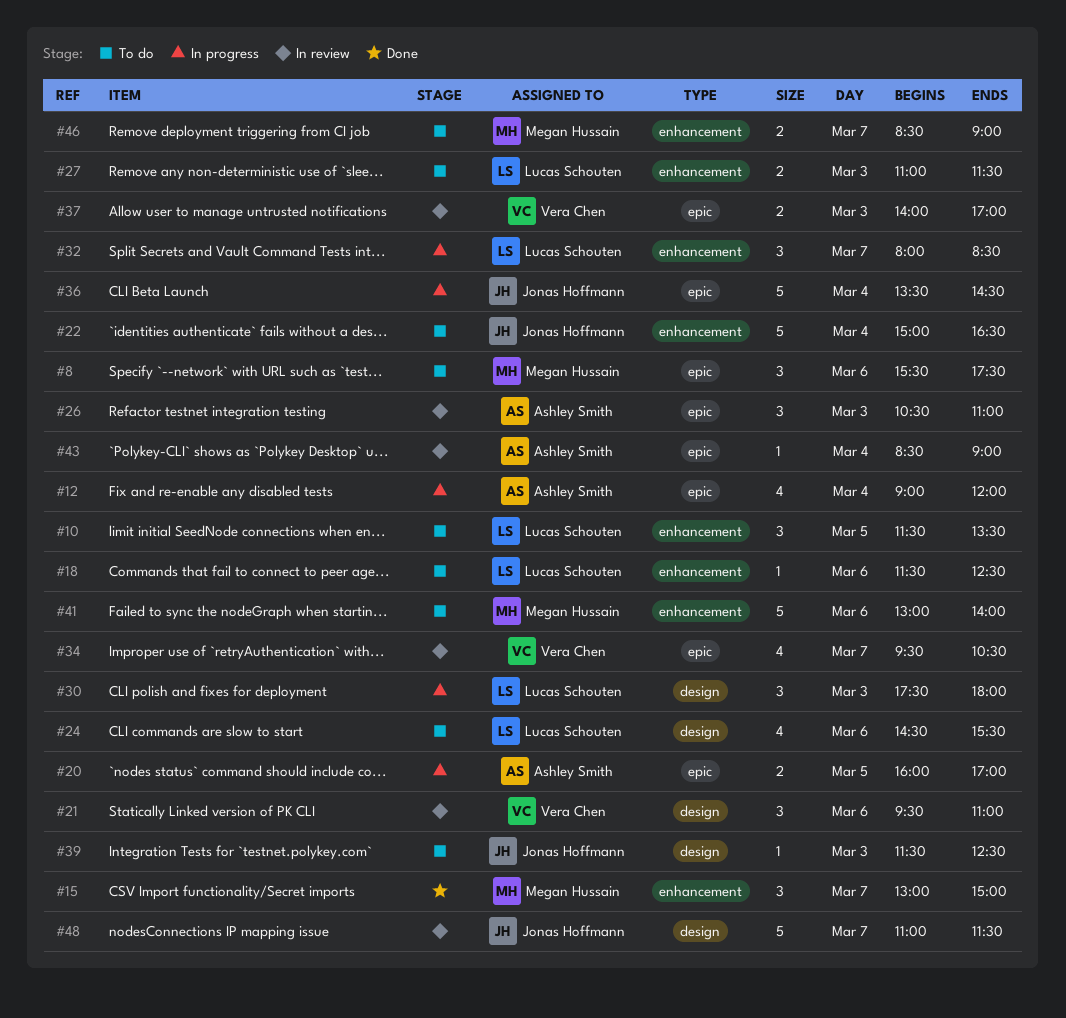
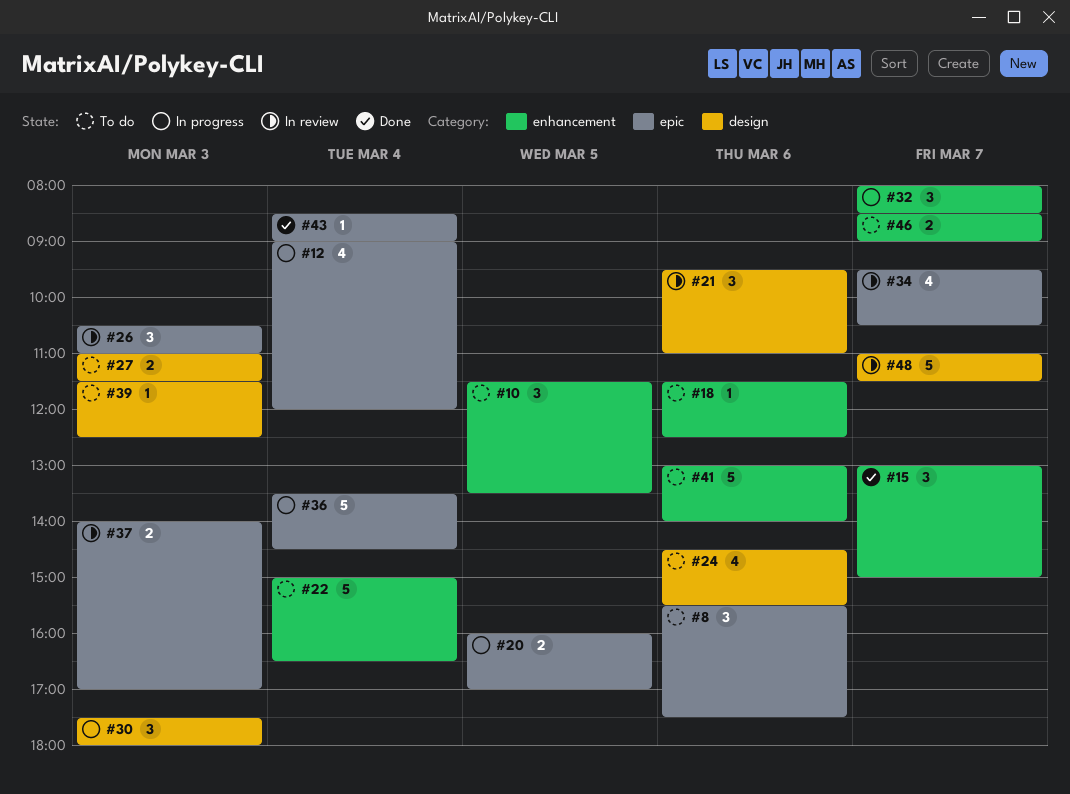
#27, label: enhancement -> design
#43, status: In review -> Done

